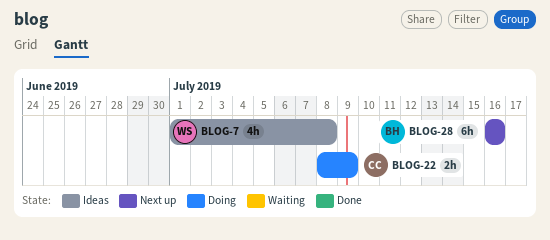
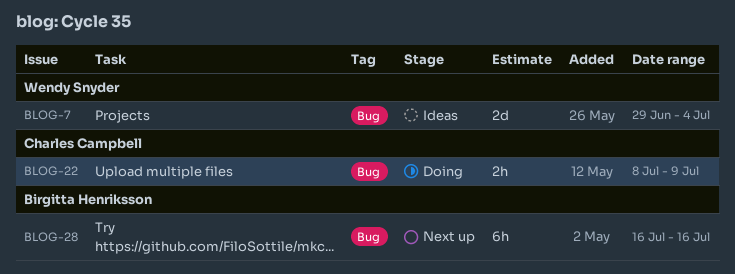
BLOG-7, estimate: 4h -> 2d
BLOG-7, start: Jul 1 -> Jun 29
BLOG-7, due: Jul 8 -> Jul 4

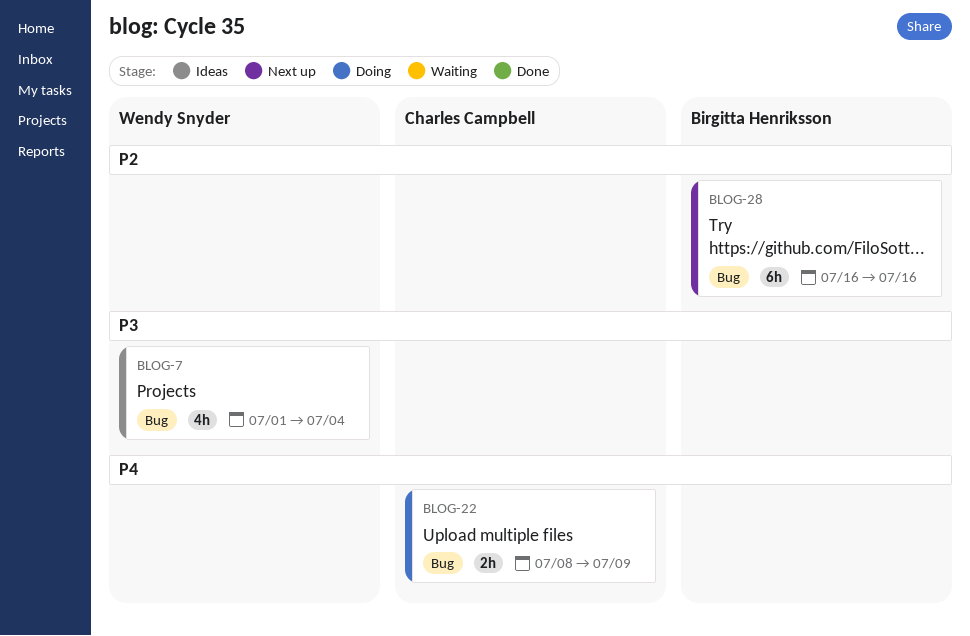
BLOG-7, estimate: 2d -> 4h
BLOG-7, start: Jun 29 -> Jul 1

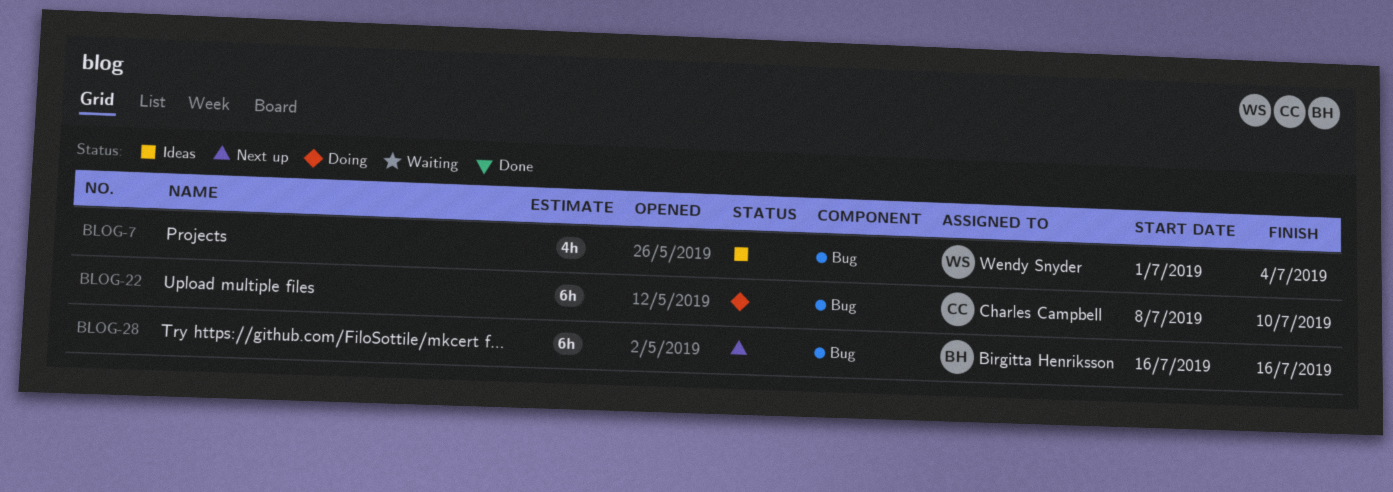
BLOG-22, estimate: 2h -> 6h
BLOG-22, due: Jul 9 -> Jul 10

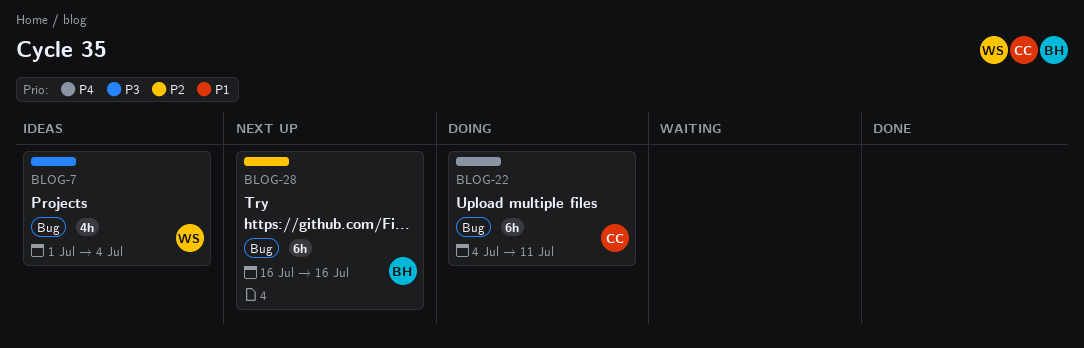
BLOG-22, start: Jul 8 -> Jul 4
BLOG-22, due: Jul 10 -> Jul 11

